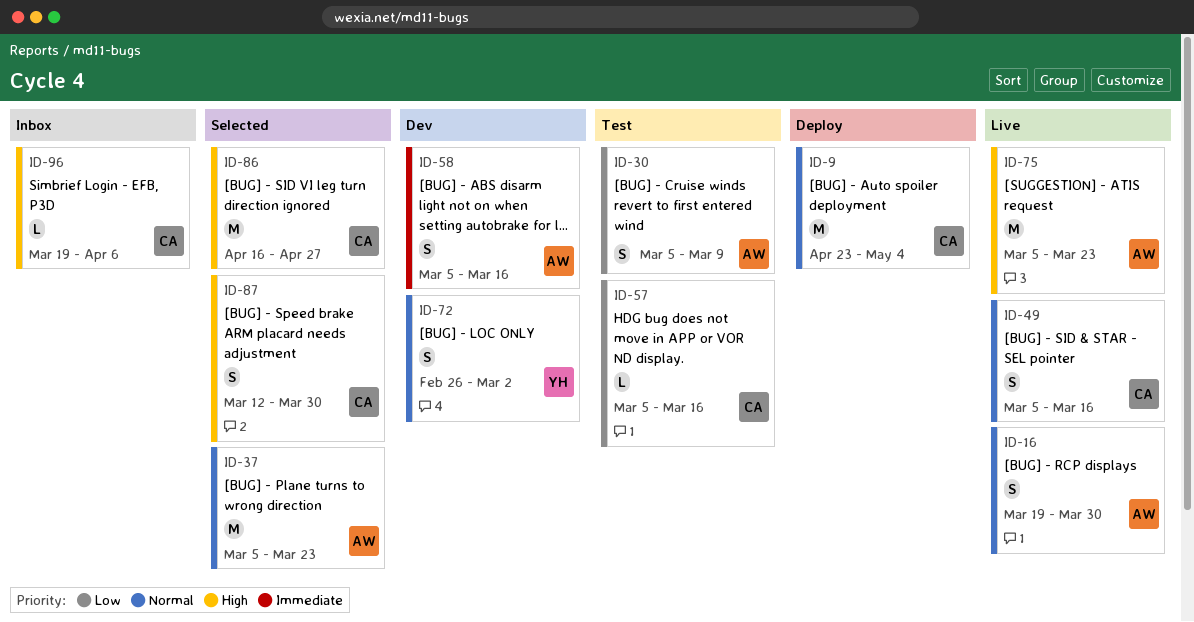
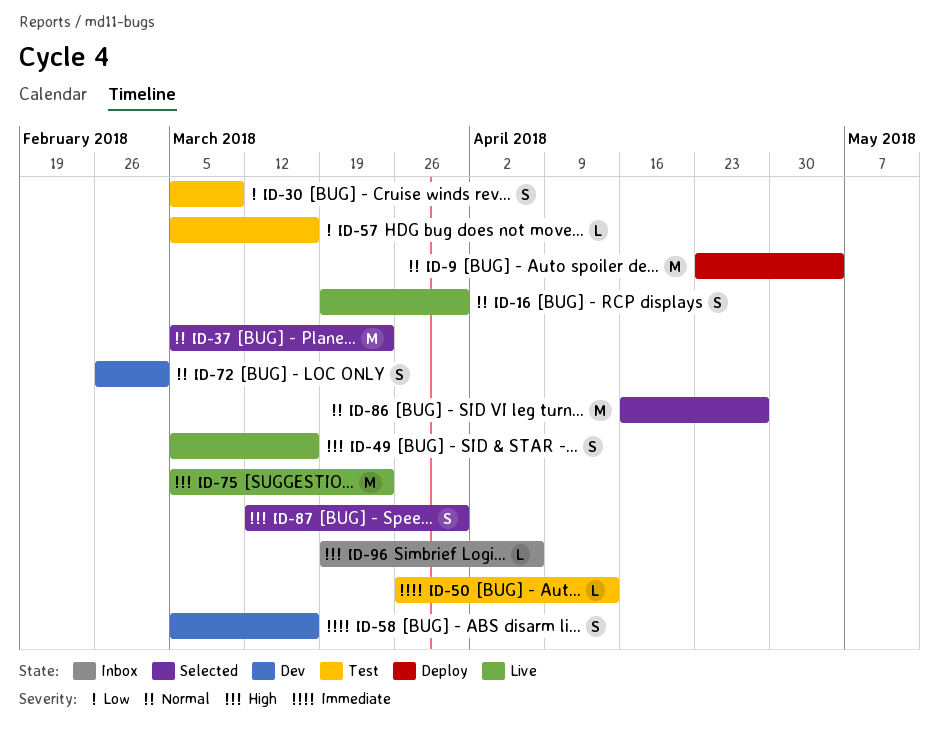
ID-49, priority: Normal -> High
ID-50: none -> present
ID-86, priority: High -> Normal

